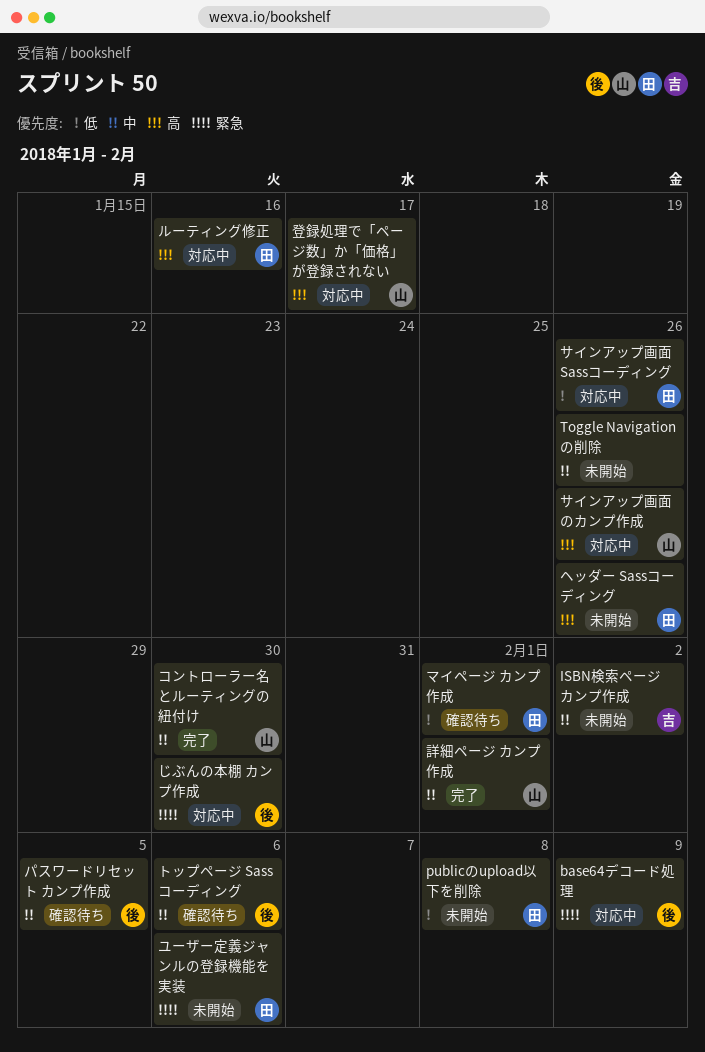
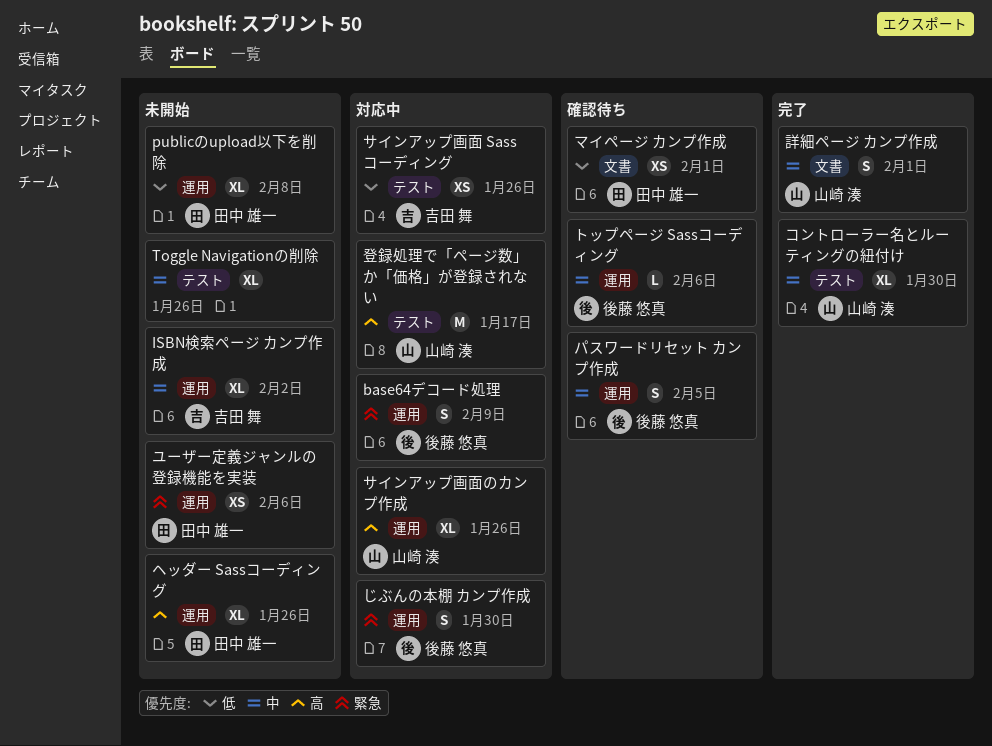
サインアップ画面 Sassコーディング, owner: 田中 雄一 -> 吉田 舞
ルーティング修正: present -> none

